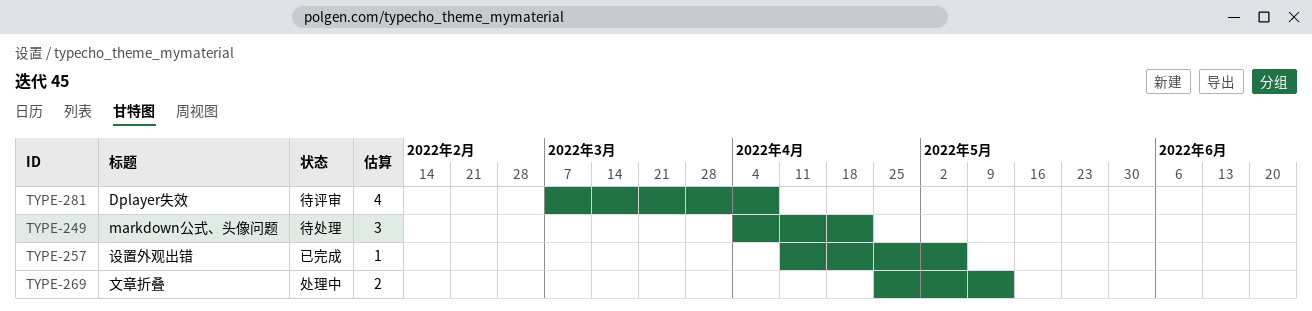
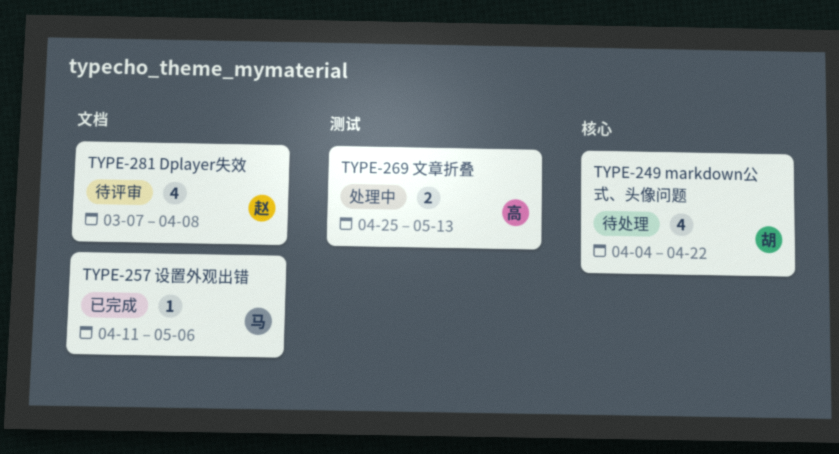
TYPE-249, estimate: 3 -> 4

